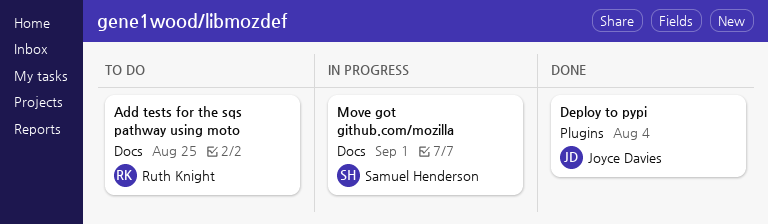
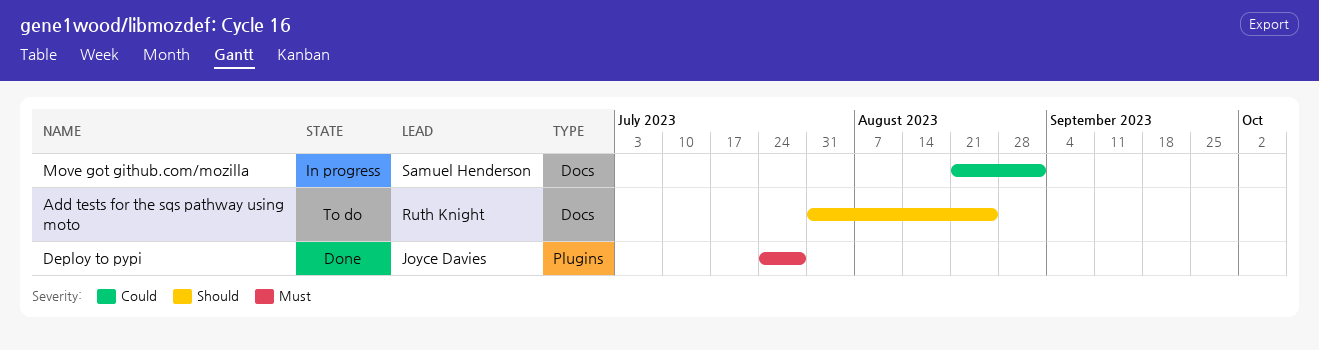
Deploy to pypi, due: Aug 4 -> Jul 28

